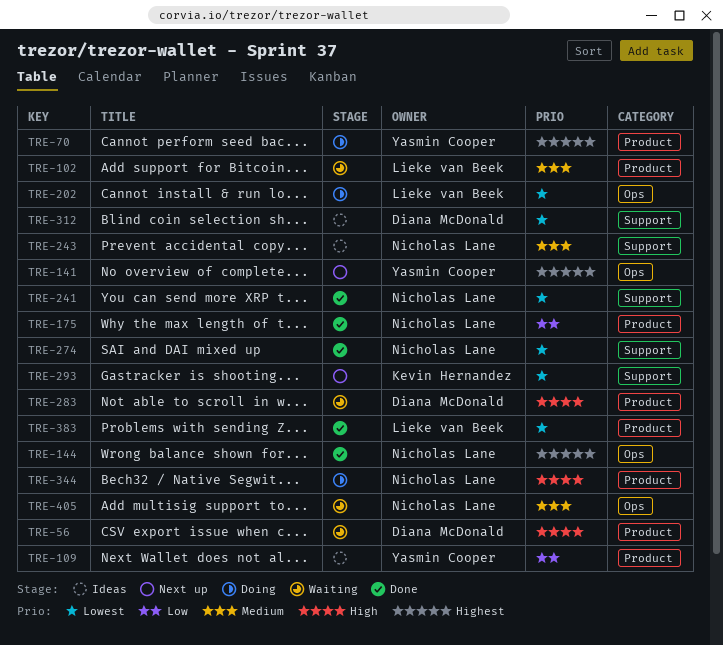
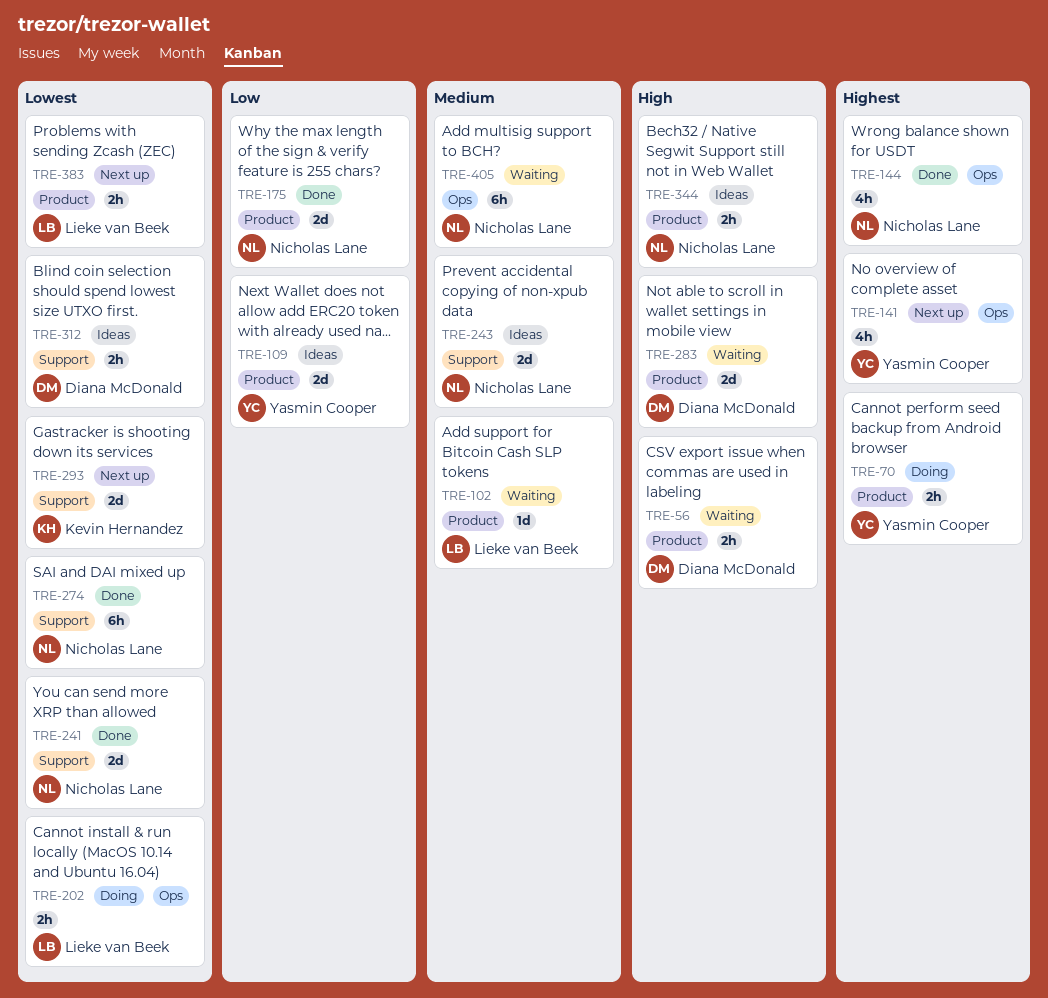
TRE-344, status: Doing -> Ideas
TRE-383, status: Done -> Next up

